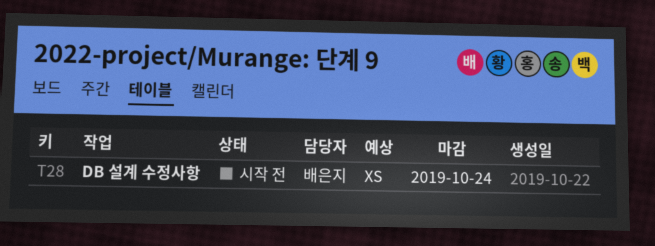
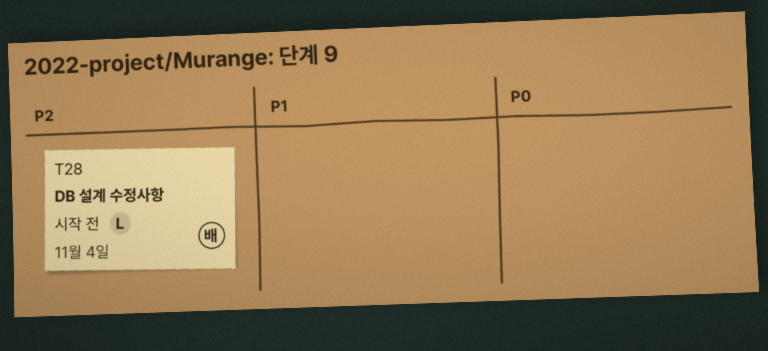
T28, estimate: XS -> L
T28, due: Oct 24 -> Nov 4

